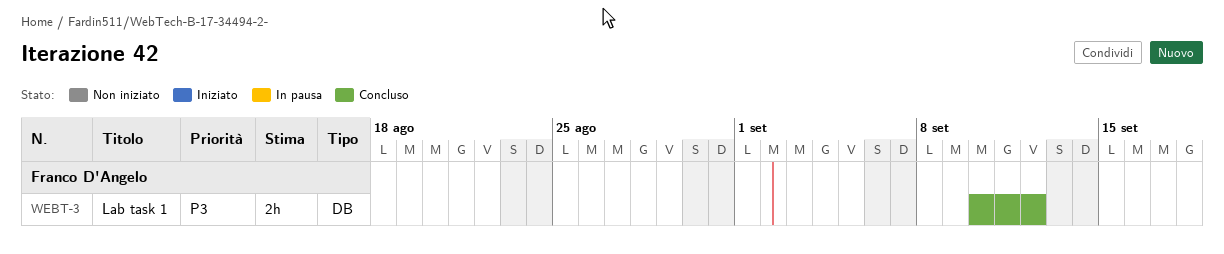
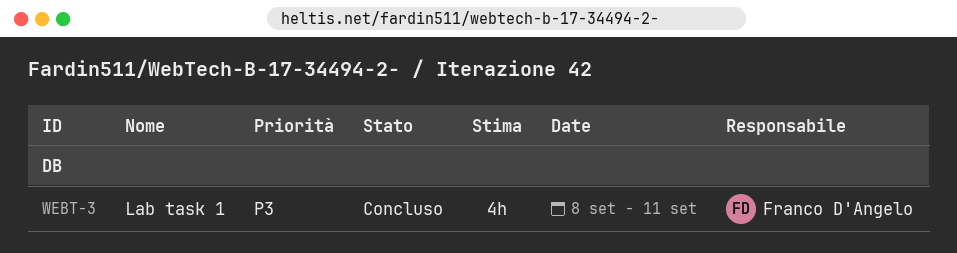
WEBT-3, estimate: 2h -> 4h
WEBT-3, start: Sep 10 -> Sep 8
WEBT-3, due: Sep 12 -> Sep 11

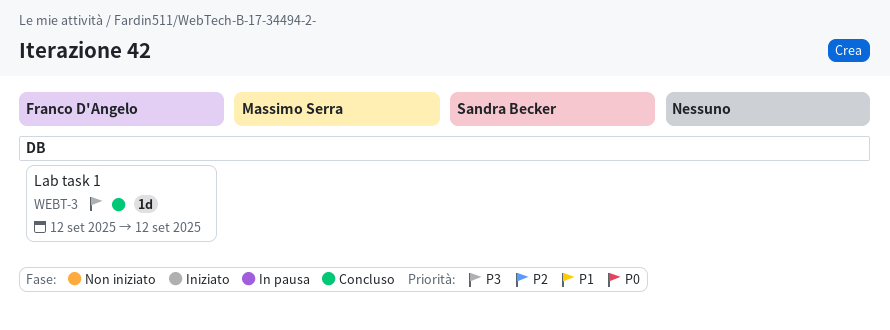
WEBT-3, estimate: 4h -> 1d
WEBT-3, start: Sep 8 -> Sep 12
WEBT-3, due: Sep 11 -> Sep 12

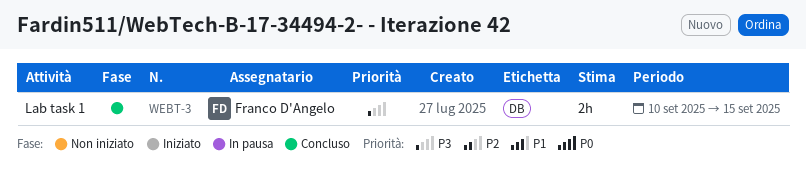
WEBT-3, estimate: 1d -> 2h
WEBT-3, start: Sep 12 -> Sep 10
WEBT-3, due: Sep 12 -> Sep 15

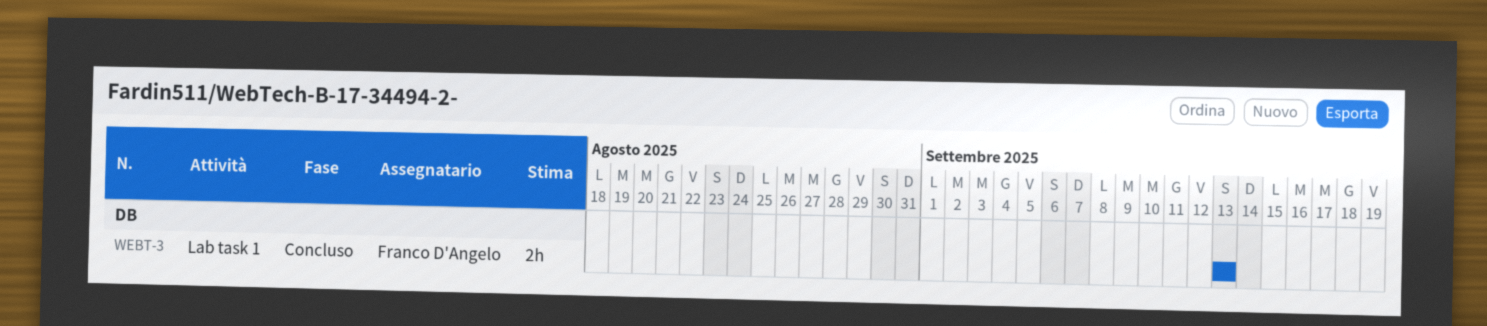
WEBT-3, start: Sep 10 -> Sep 13
WEBT-3, due: Sep 15 -> Sep 13

